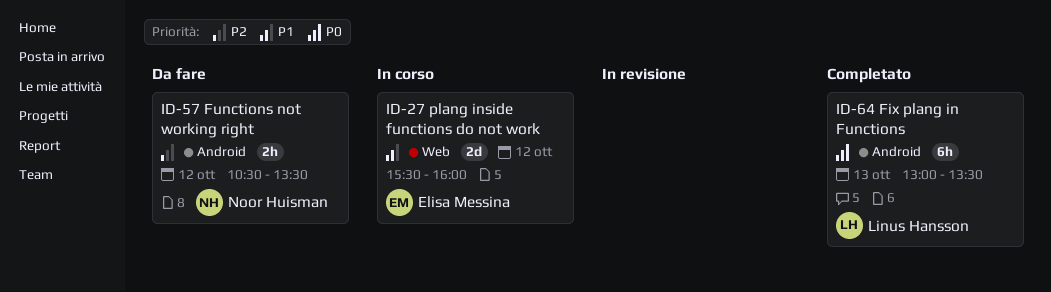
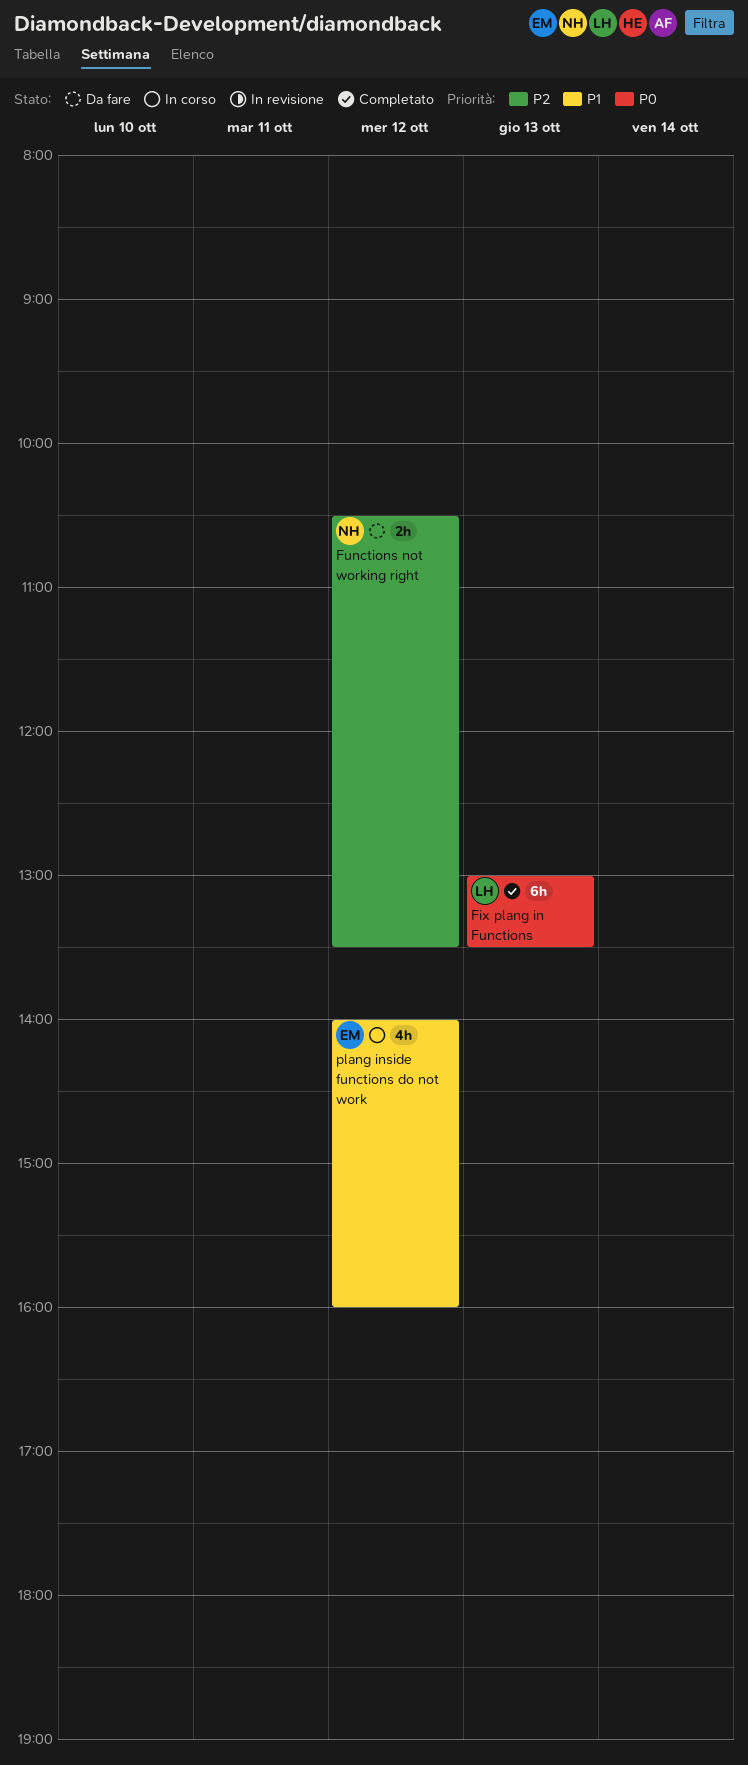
plang inside functions do not work, estimate: 2d -> 4h
plang inside functions do not work, begins: 15:30 -> 14:00

